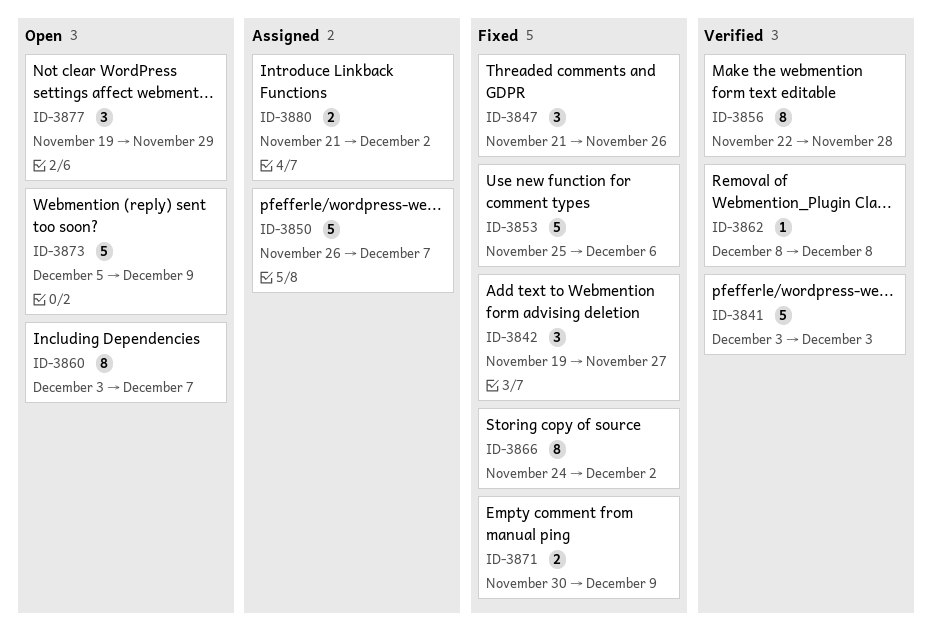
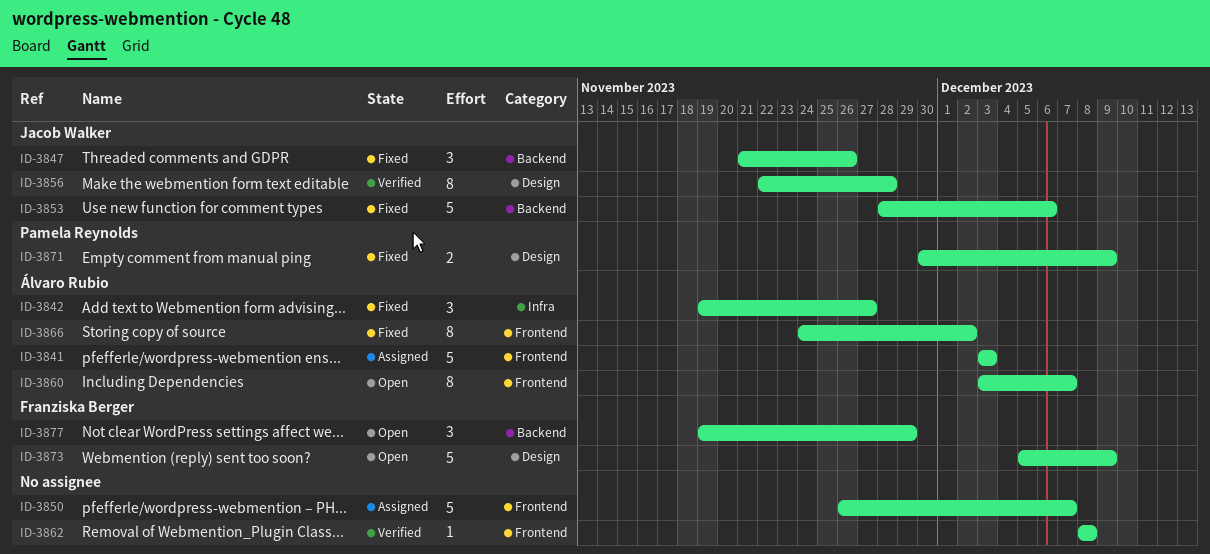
ID-3841, status: Verified -> Assigned
ID-3853, start: Nov 25 -> Nov 28
ID-3880: present -> none

